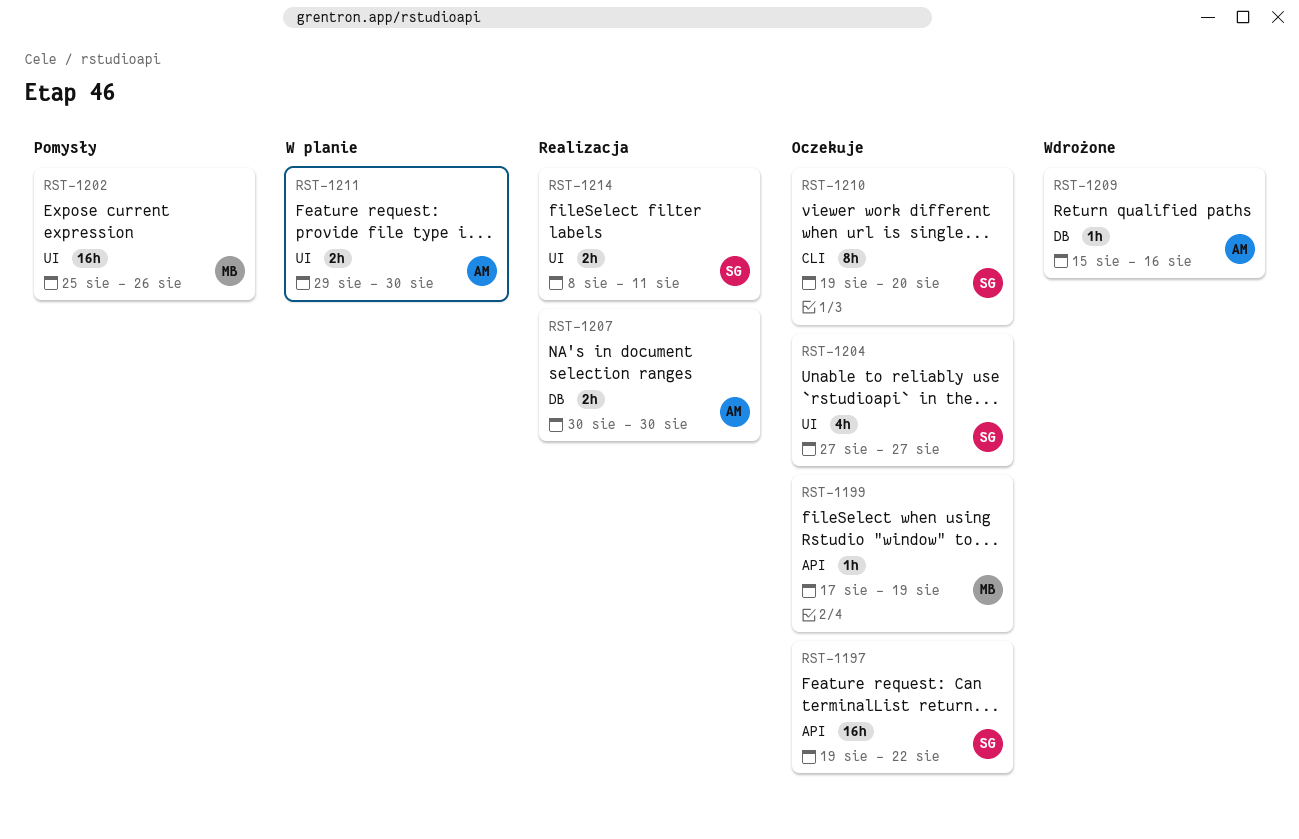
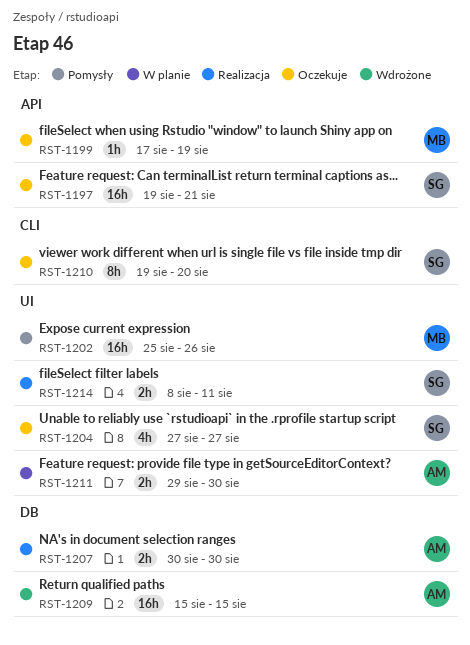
RST-1197, due: Aug 22 -> Aug 21
RST-1209, estimate: 1h -> 16h
RST-1209, due: Aug 16 -> Aug 15

